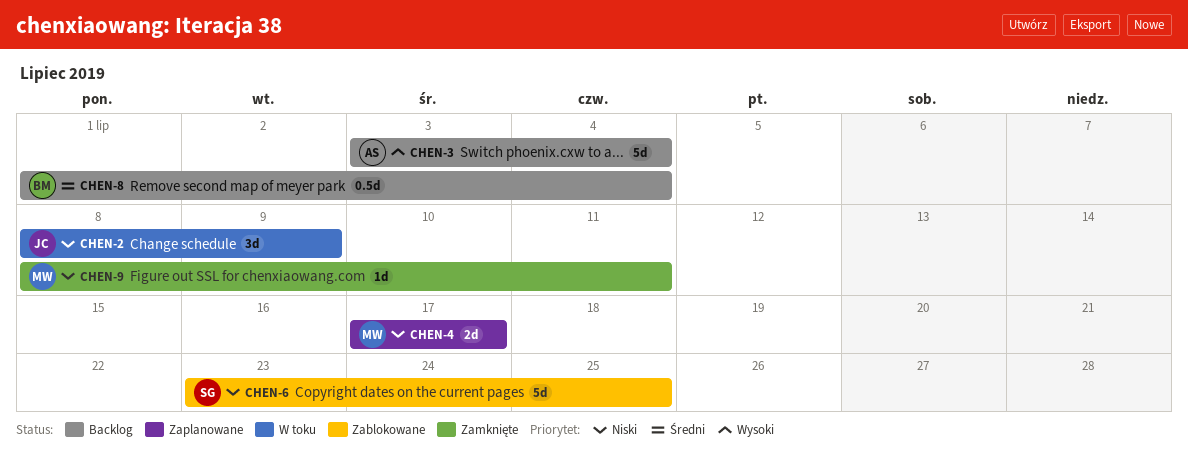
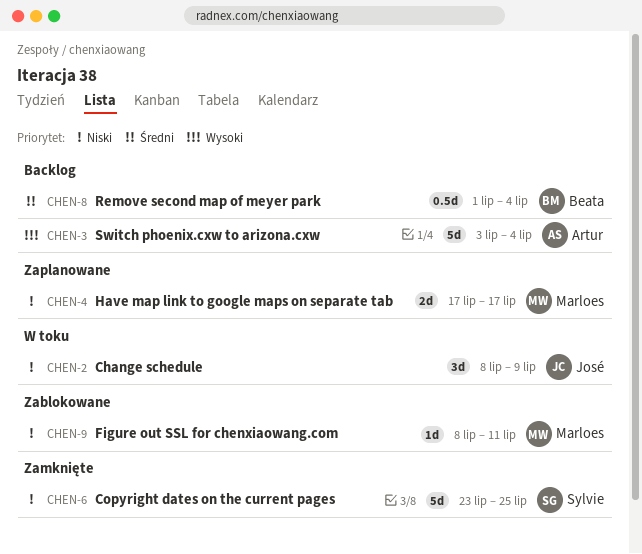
CHEN-6, status: Zablokowane -> Zamknięte
CHEN-9, status: Zamknięte -> Zablokowane

